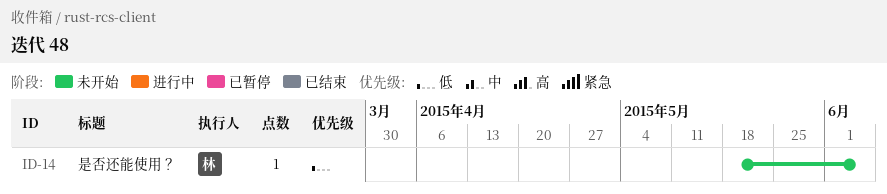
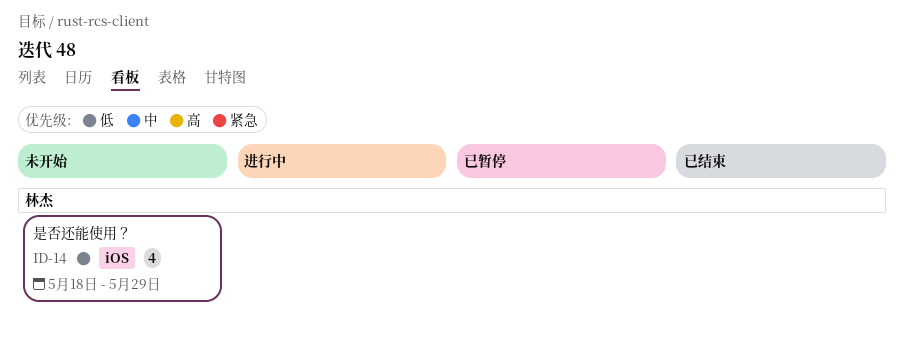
ID-14, estimate: 1 -> 4
ID-14, due: Jun 5 -> May 29

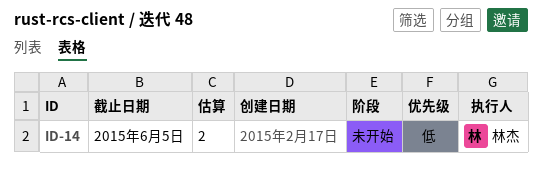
ID-14, estimate: 4 -> 2
ID-14, due: May 29 -> Jun 5

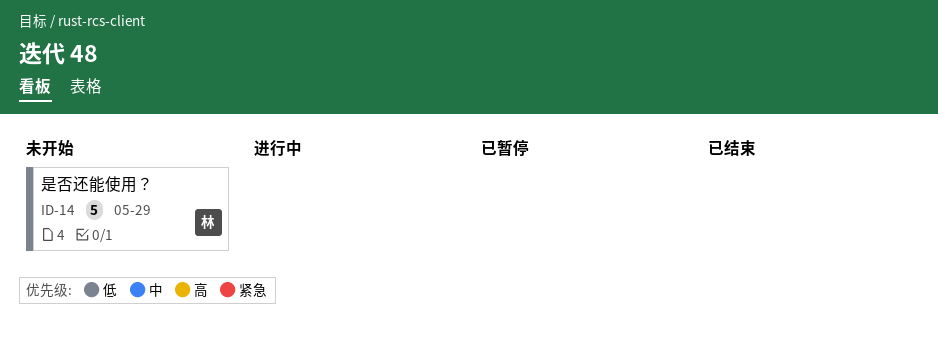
ID-14, estimate: 2 -> 5
ID-14, due: Jun 5 -> May 29

